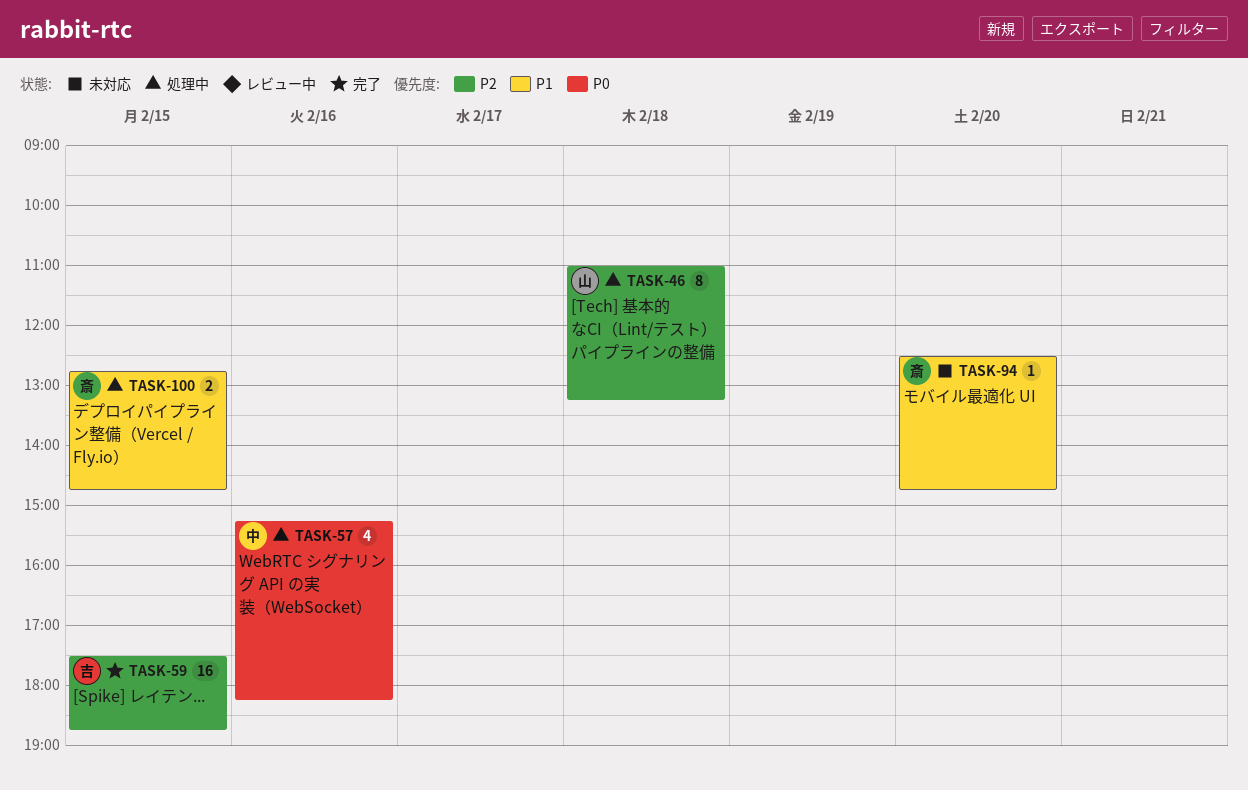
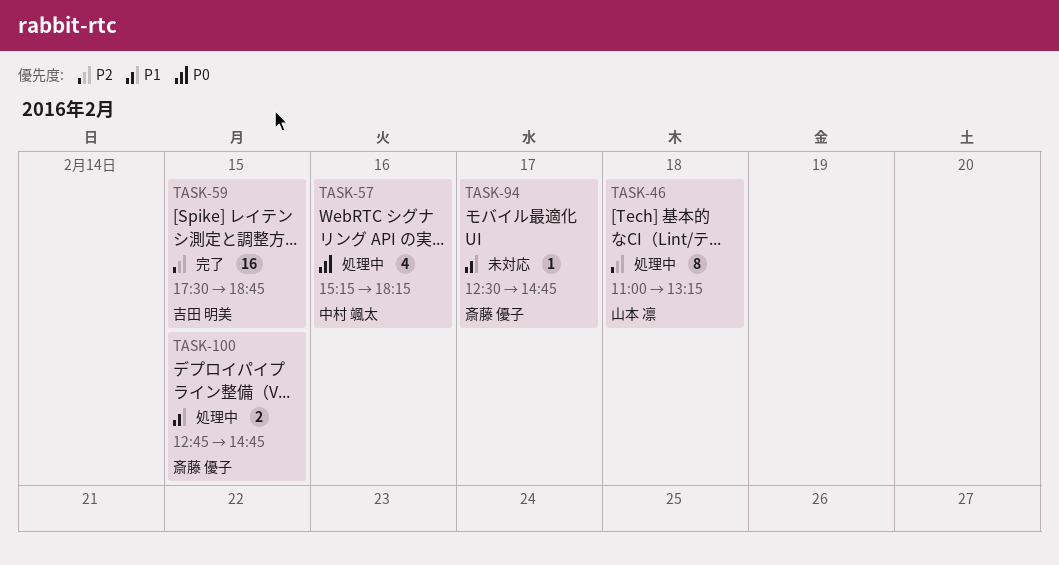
TASK-94, day: Feb 20 -> Feb 17

